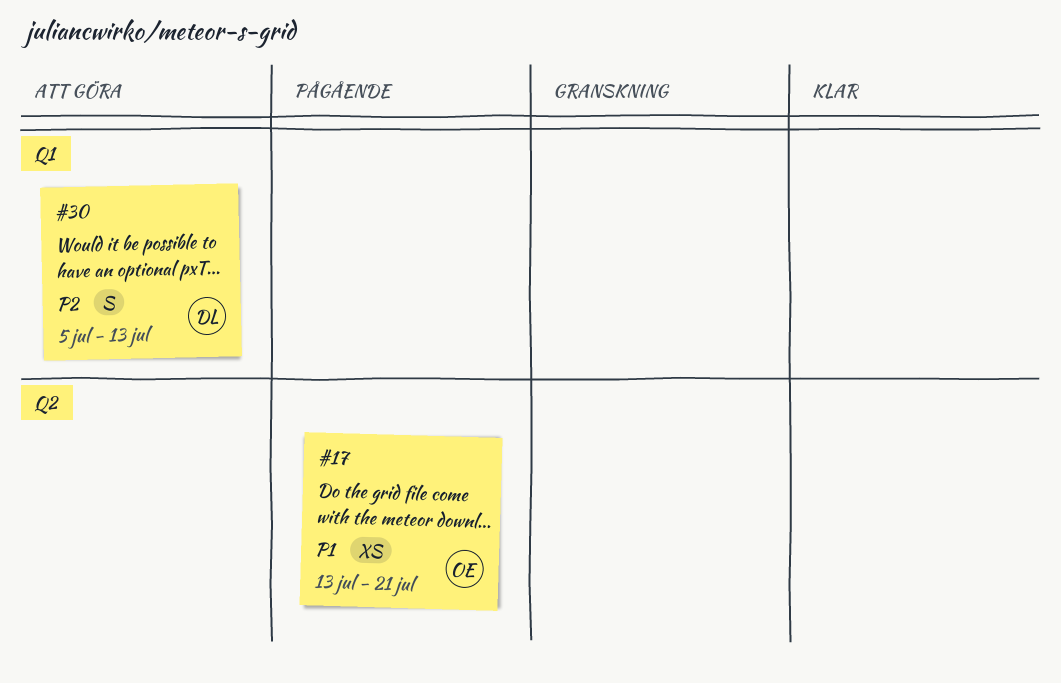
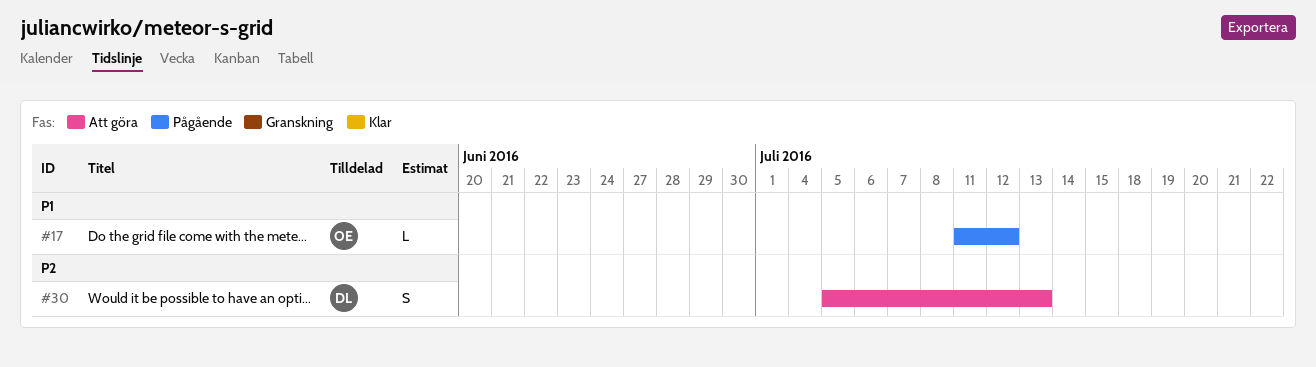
#17, estimate: XS -> L
#17, start: Jul 13 -> Jul 11
#17, due: Jul 21 -> Jul 12

